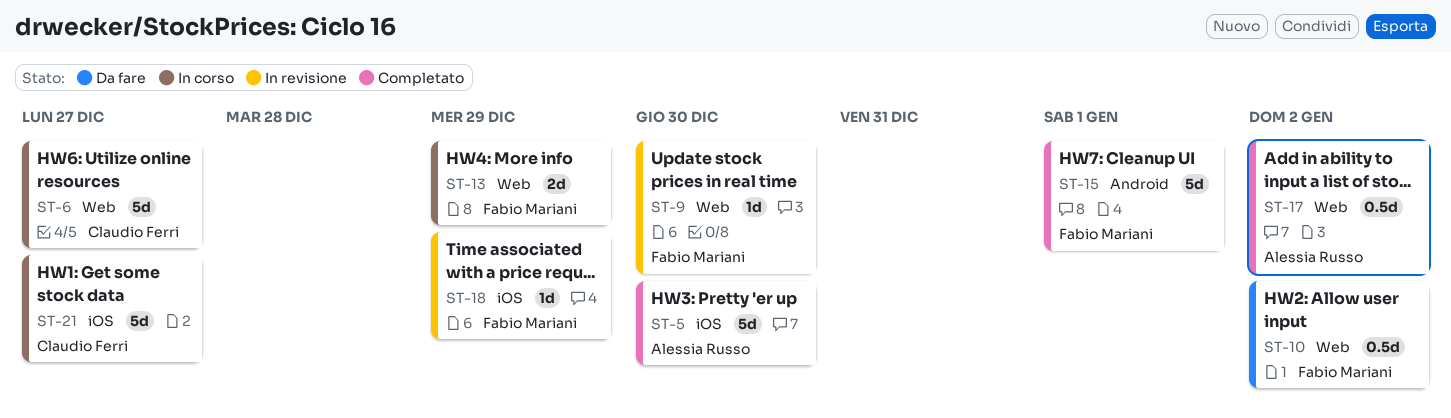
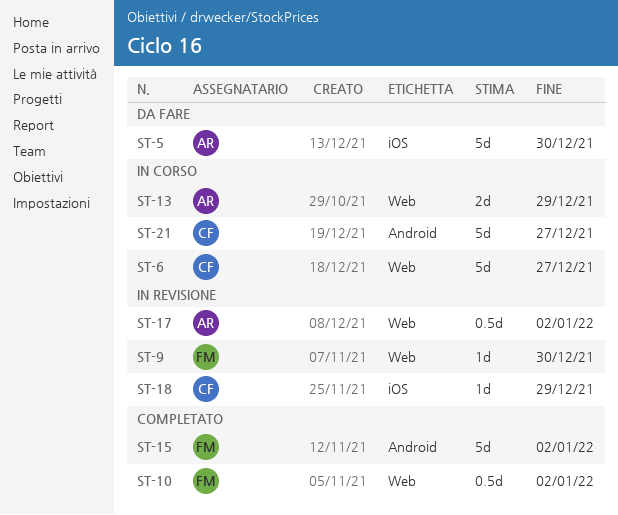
ST-5, status: Completato -> Da fare
ST-10, status: Da fare -> Completato
ST-13, owner: Fabio Mariani -> Alessia Russo
ST-15, due: Jan 1 -> Jan 2
ST-17, status: Completato -> In revisione
ST-18, owner: Fabio Mariani -> Claudio Ferri
ST-21, label: iOS -> Android

